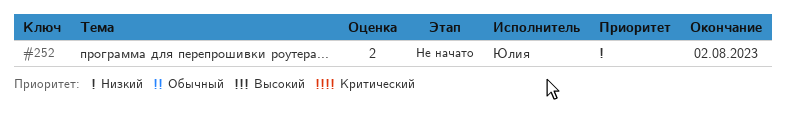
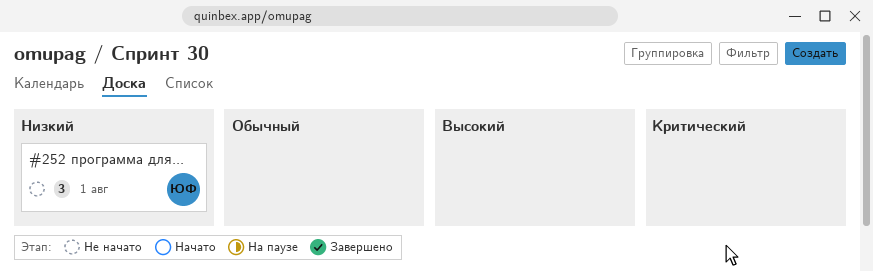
#252, estimate: 2 -> 3
#252, due: Aug 2 -> Aug 1

